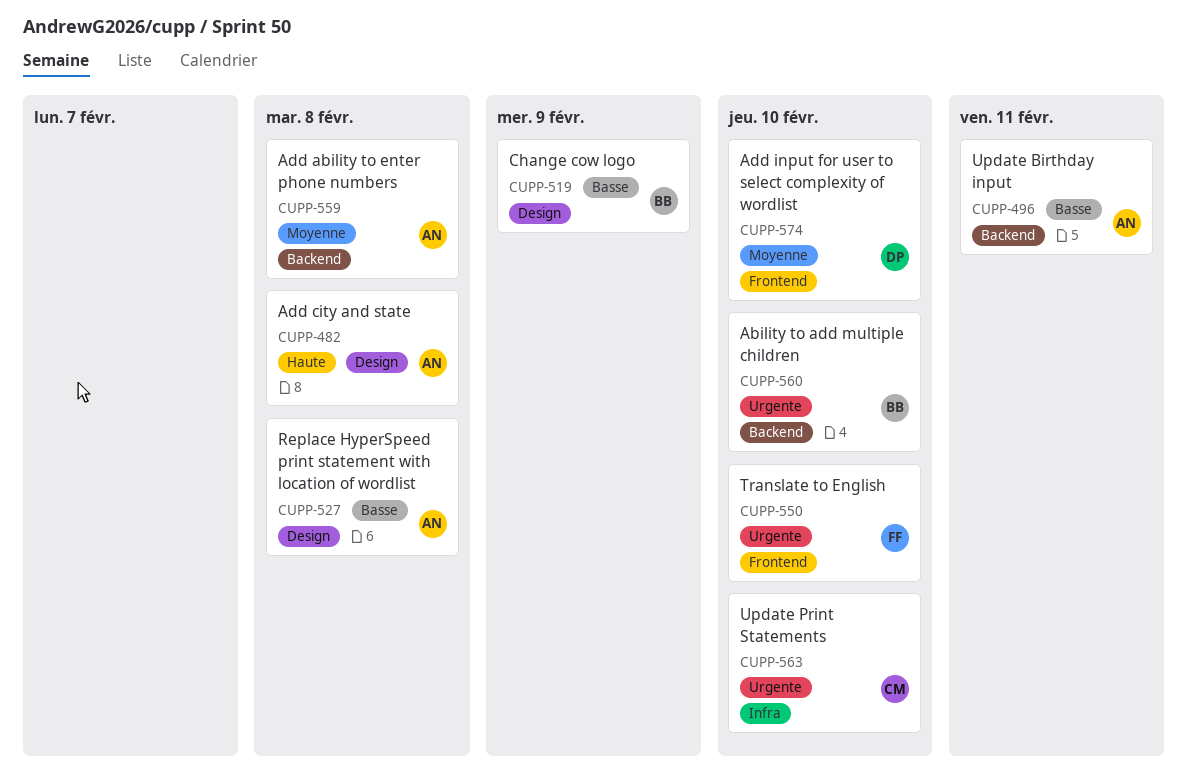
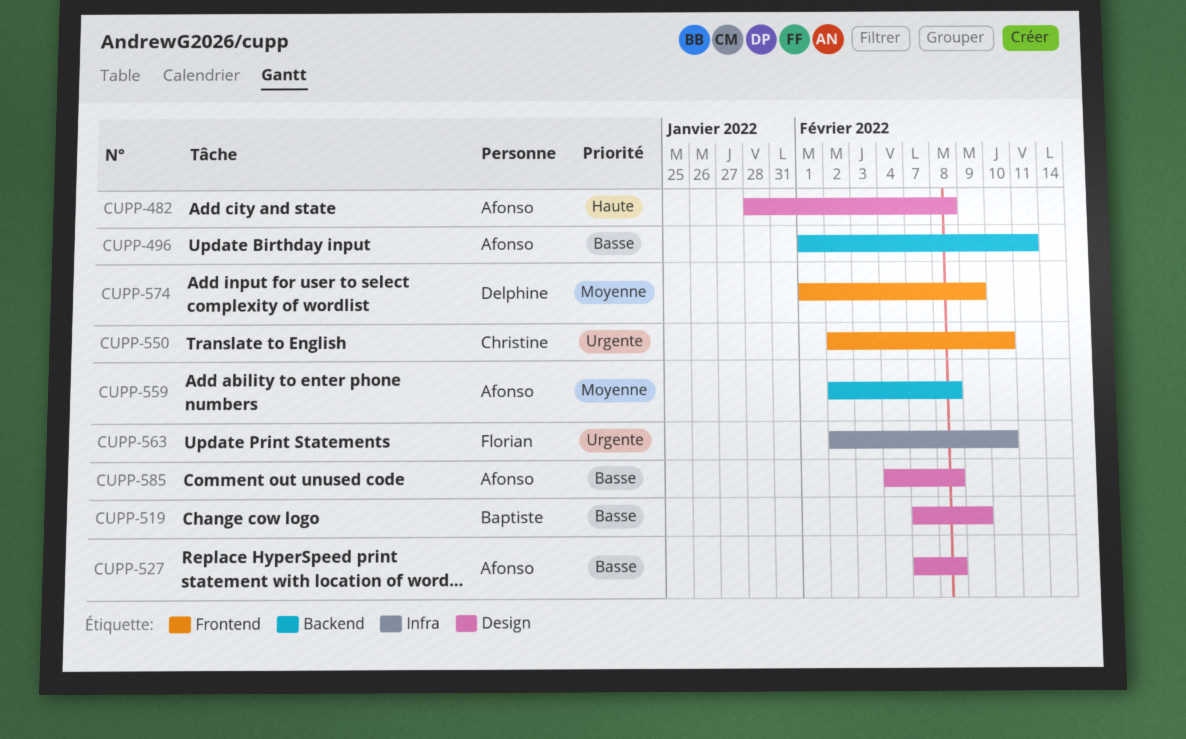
CUPP-550, owner: Florian -> Christine
CUPP-560: present -> none
CUPP-563, owner: Christine -> Florian
CUPP-574, due: Feb 10 -> Feb 9
CUPP-585: none -> present

